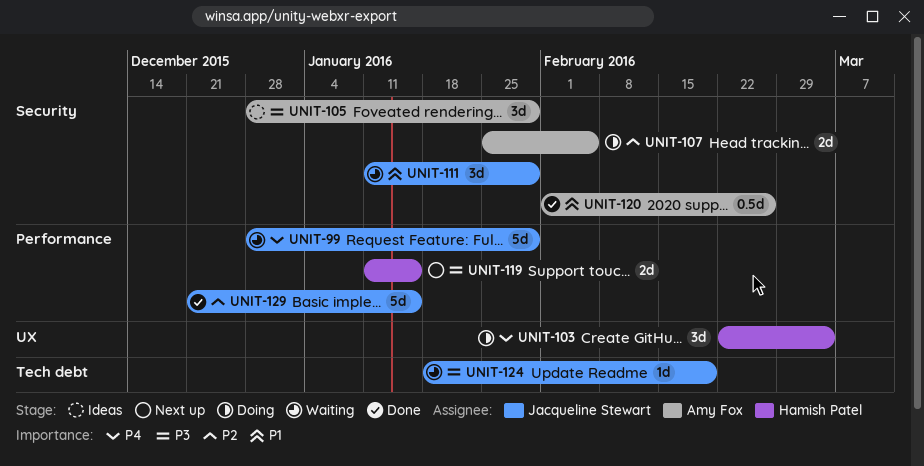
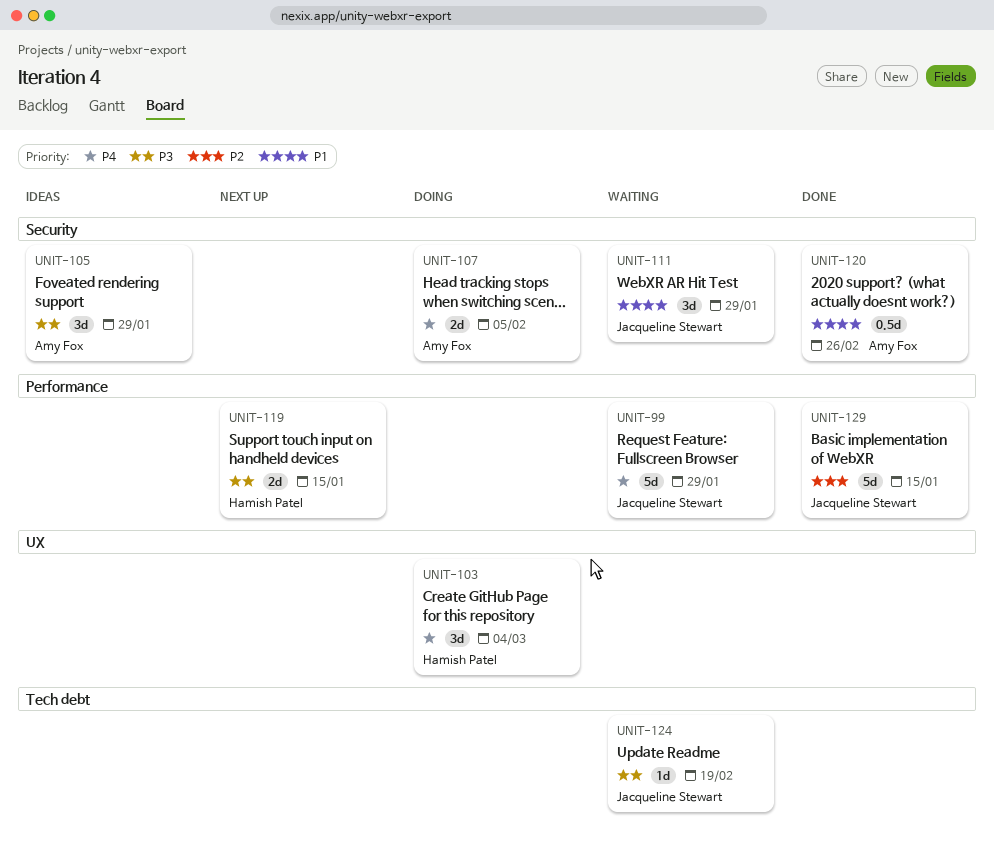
UNIT-107, priority: P2 -> P4

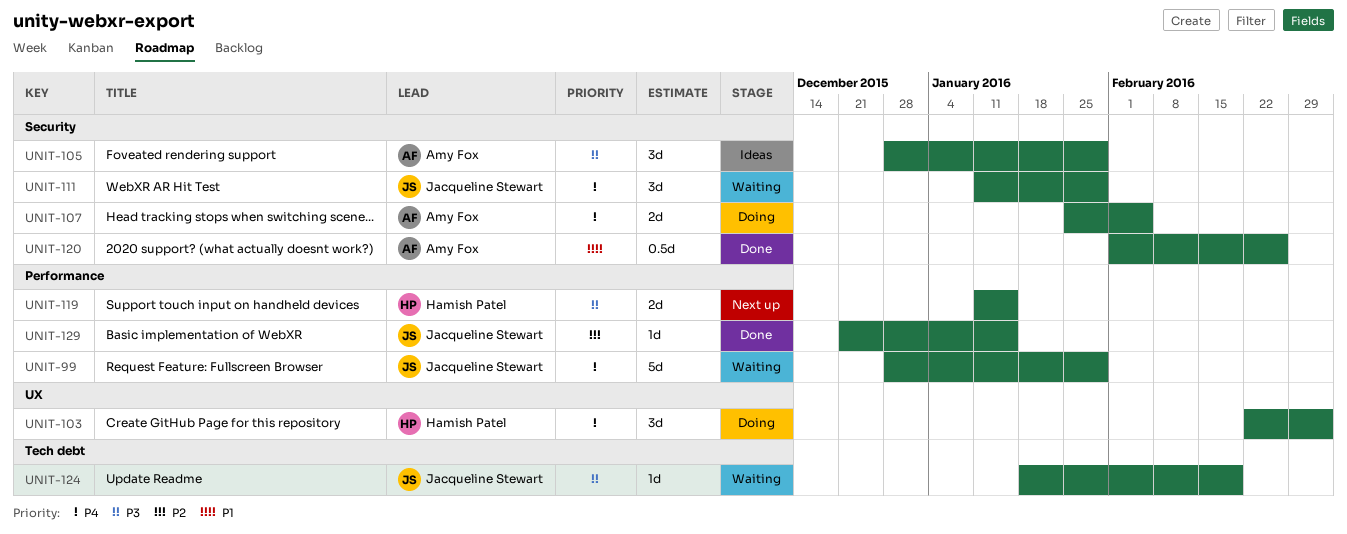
UNIT-111, priority: P1 -> P4
UNIT-129, estimate: 5d -> 1d

